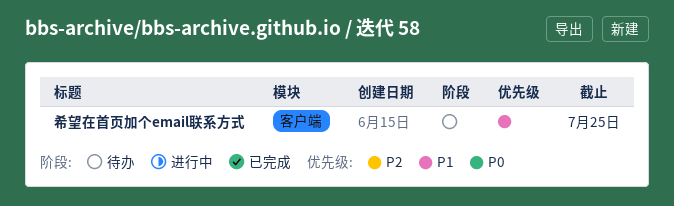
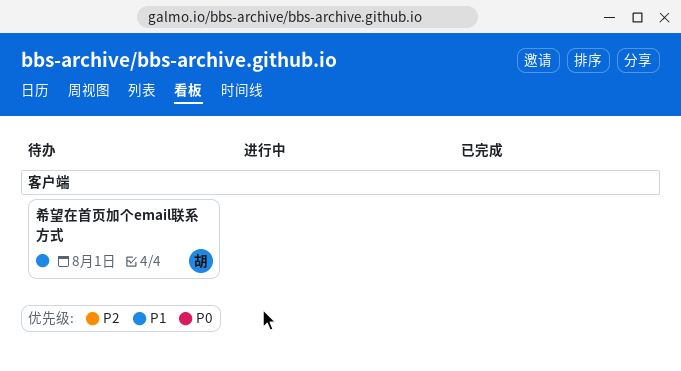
希望在首页加个email联系方式, due: Jul 25 -> Aug 1

